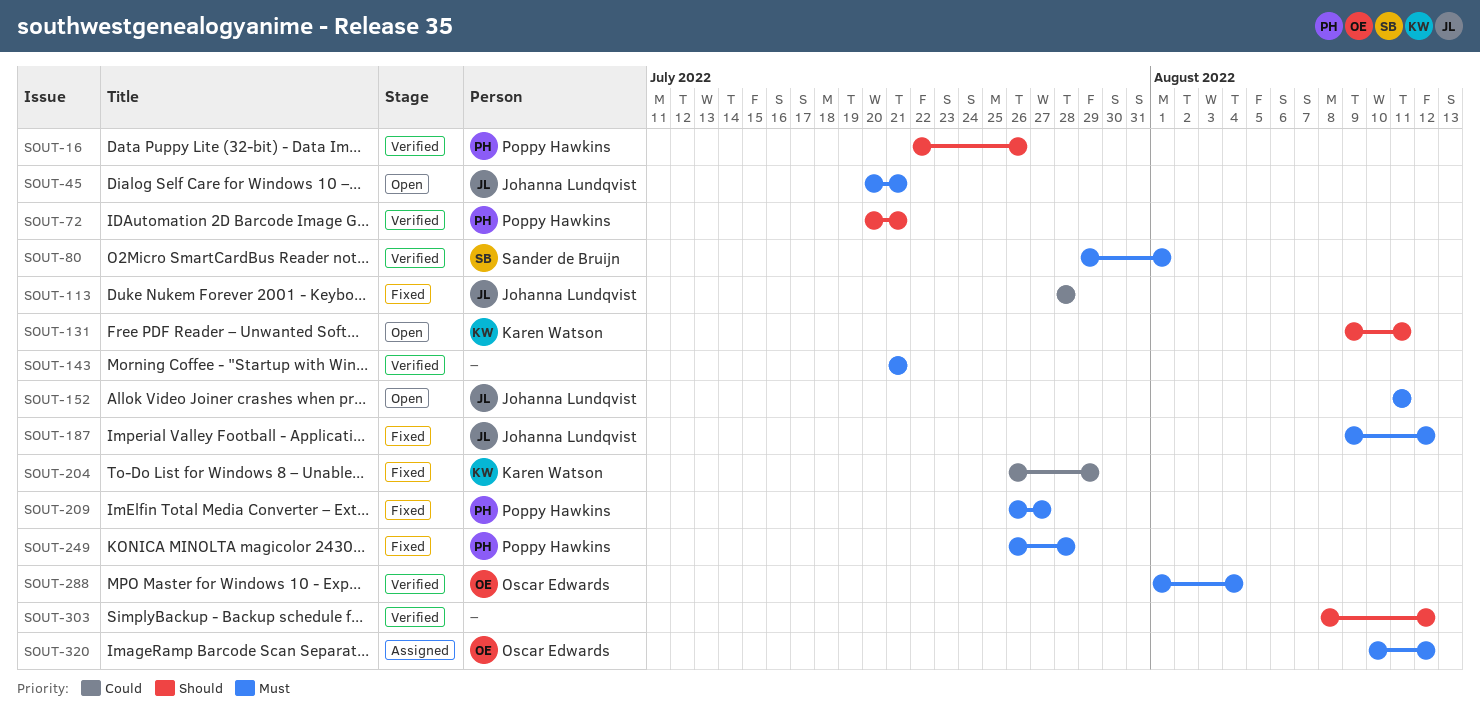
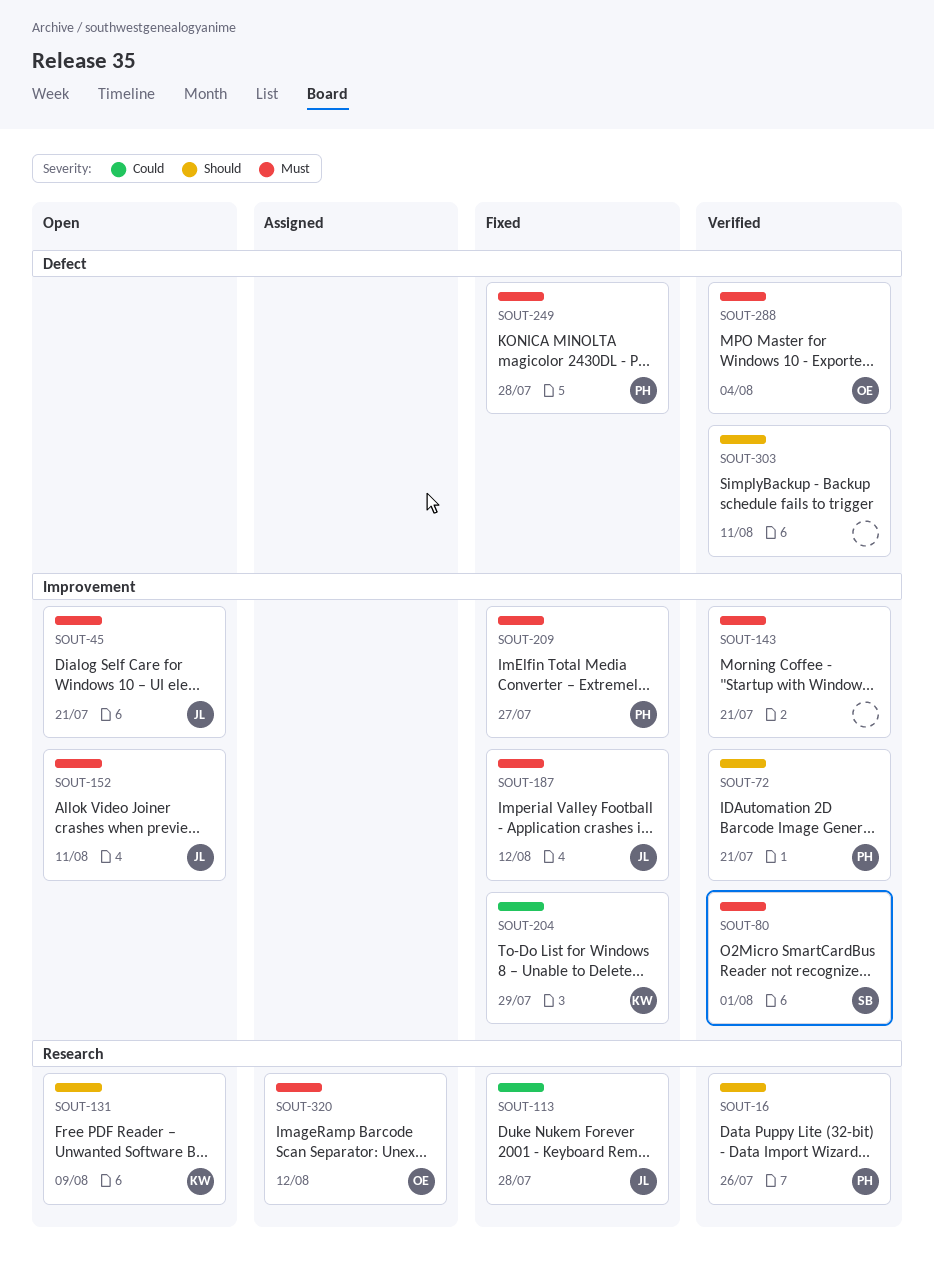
SOUT-131, due: Aug 11 -> Aug 9
SOUT-303, due: Aug 12 -> Aug 11

